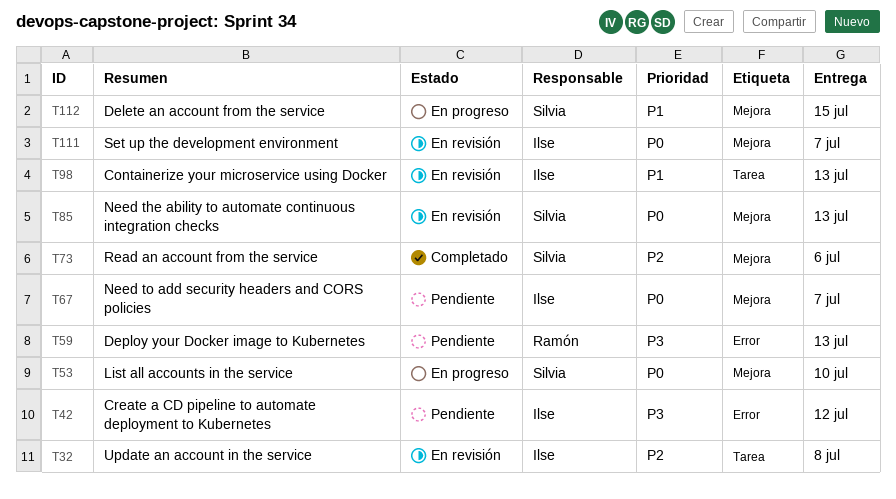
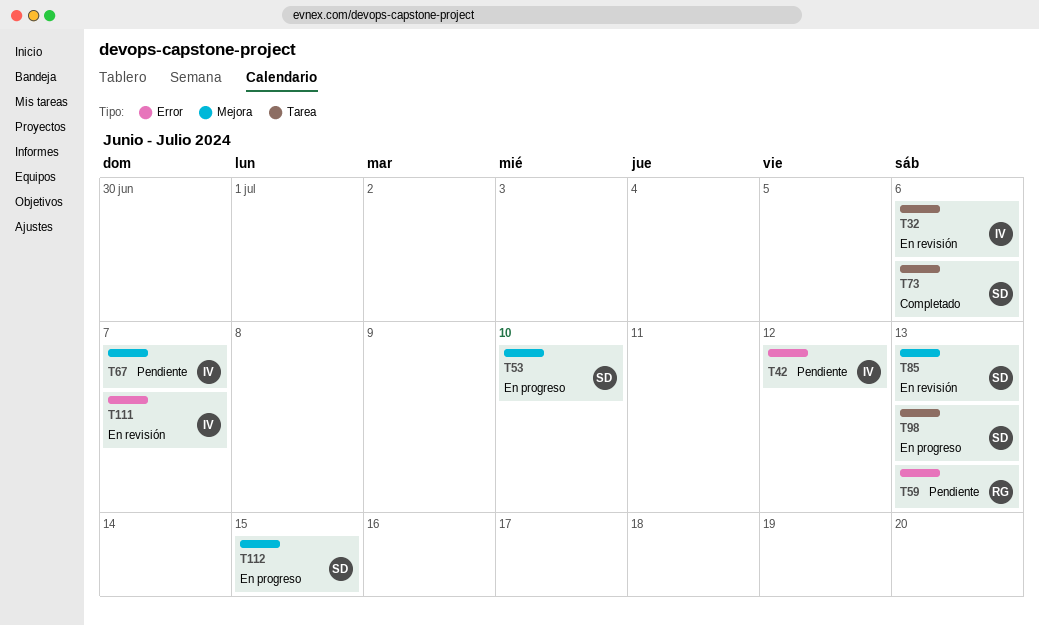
T32, due: Jul 8 -> Jul 6
T73, label: Mejora -> Tarea
T98, status: En revisión -> En progreso
T98, owner: Ilse -> Silvia
T111, label: Mejora -> Error

